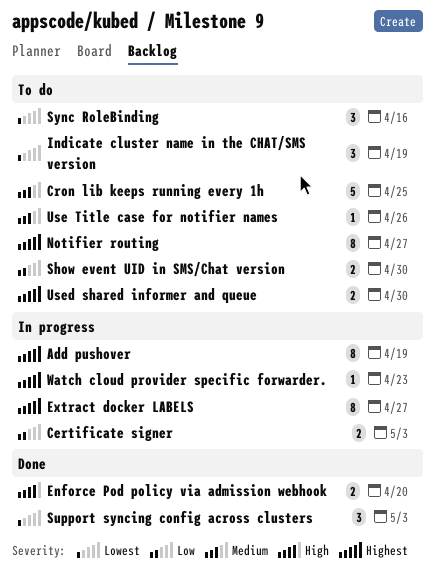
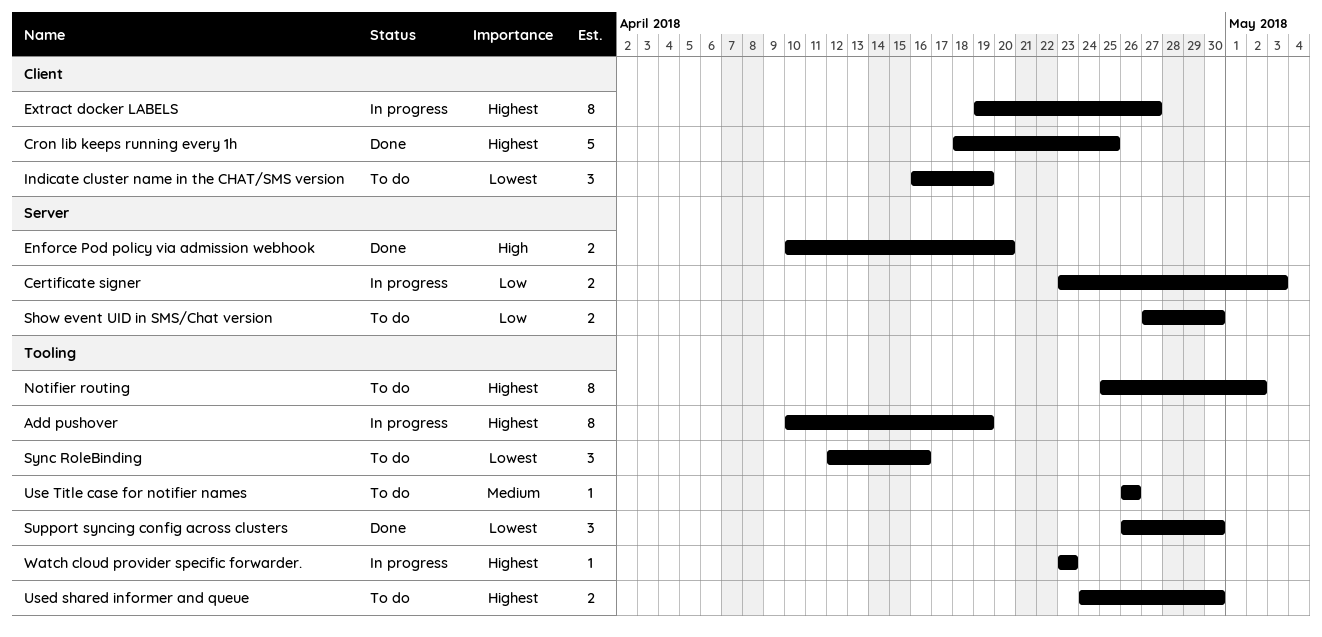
Cron lib keeps running every 1h, status: To do -> Done
Cron lib keeps running every 1h, priority: Medium -> Highest
Notifier routing, due: Apr 27 -> May 2
Support syncing config across clusters, due: May 3 -> Apr 30

